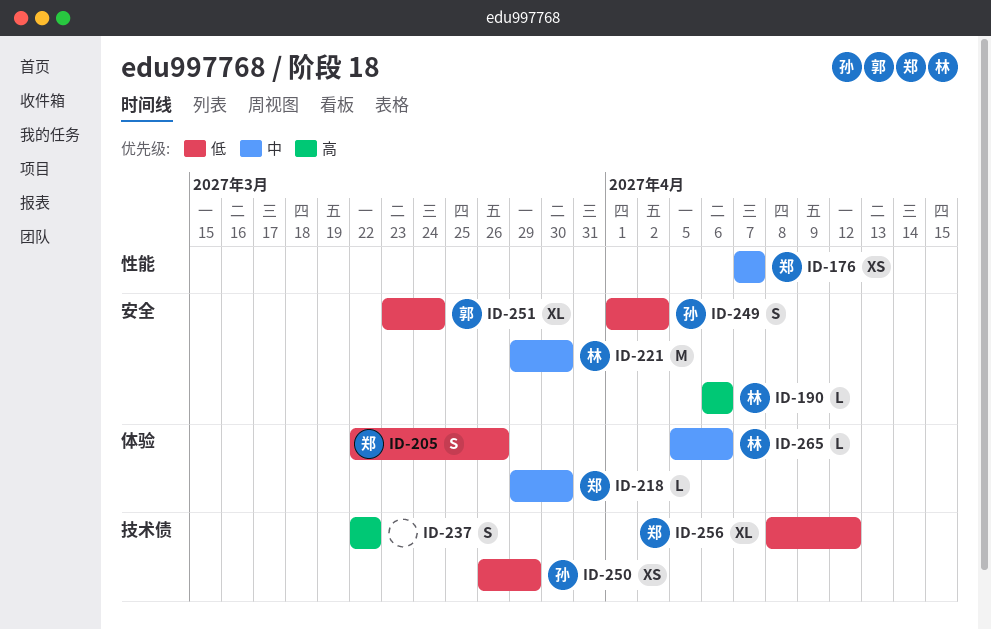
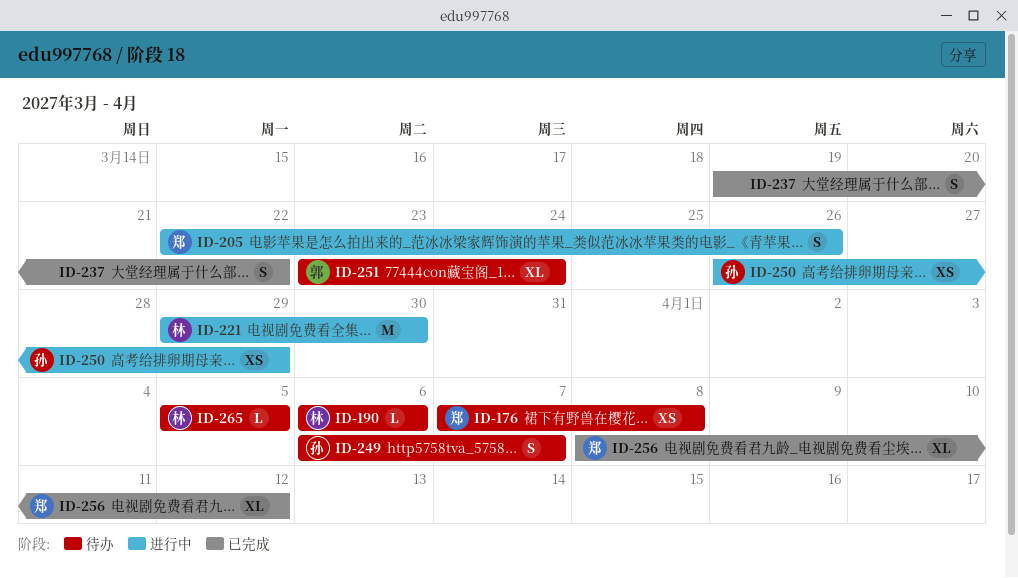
ID-176, due: Apr 7 -> Apr 8
ID-218: present -> none
ID-237, start: Mar 22 -> Mar 19
ID-249, start: Apr 1 -> Apr 6
ID-249, due: Apr 2 -> Apr 7
ID-265, due: Apr 6 -> Apr 5

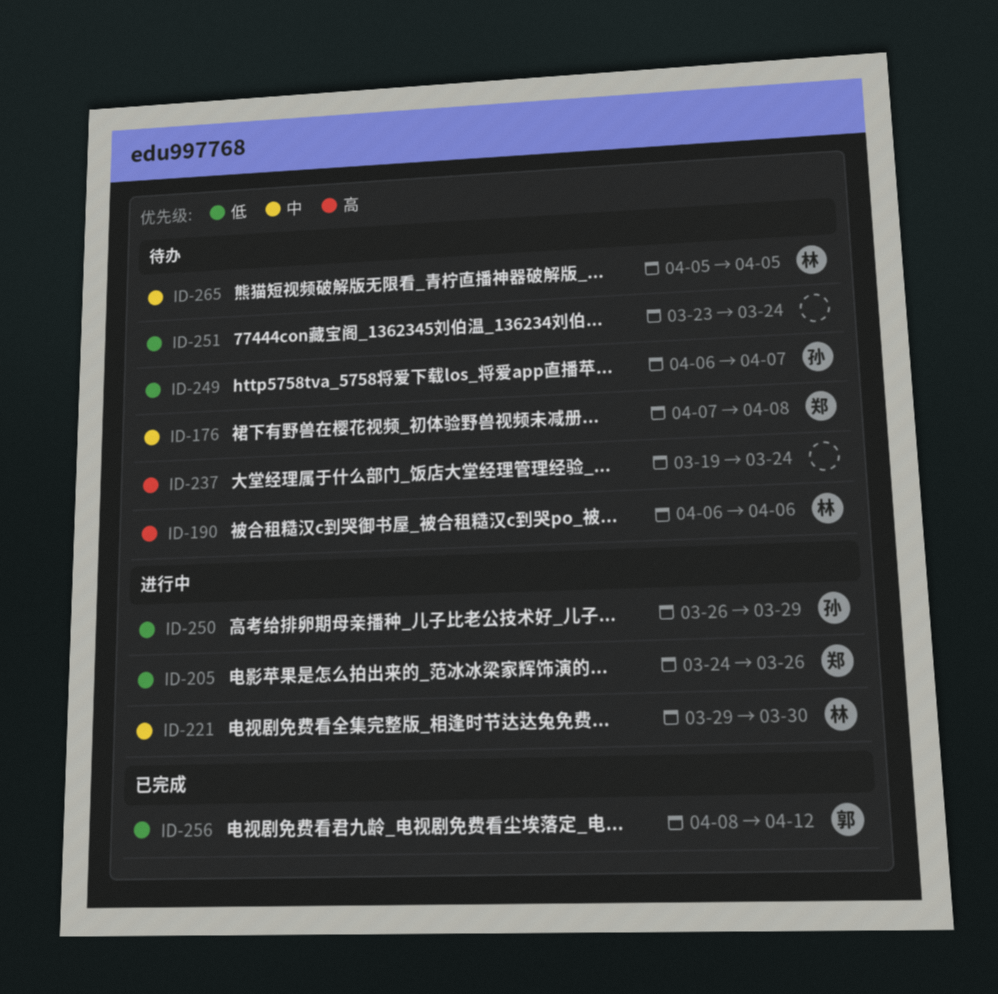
ID-205, start: Mar 22 -> Mar 24
ID-237, status: 已完成 -> 待办
ID-237, due: Mar 22 -> Mar 24
ID-251, owner: 郭 -> none
ID-256, owner: 郑 -> 郭

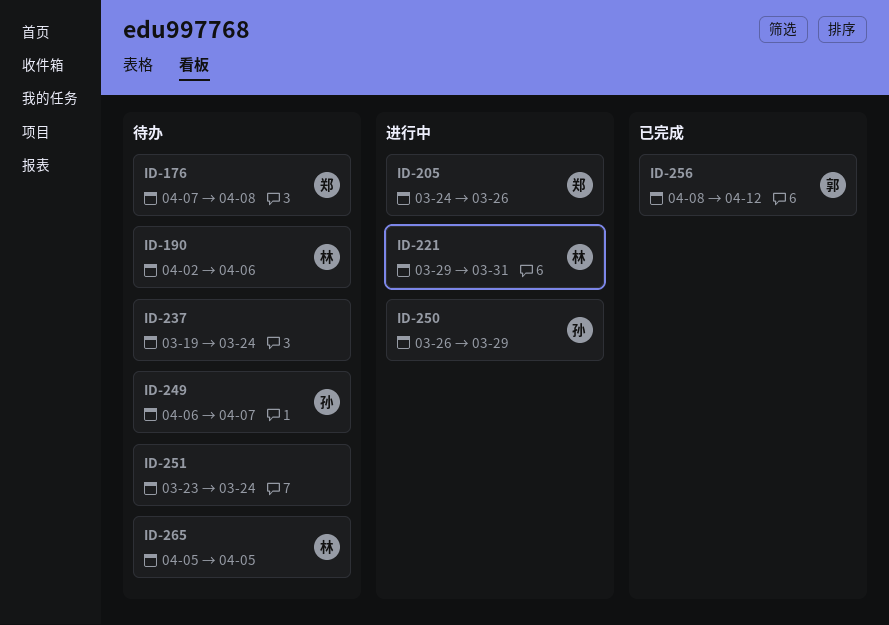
ID-190, start: Apr 6 -> Apr 2
ID-221, due: Mar 30 -> Mar 31

